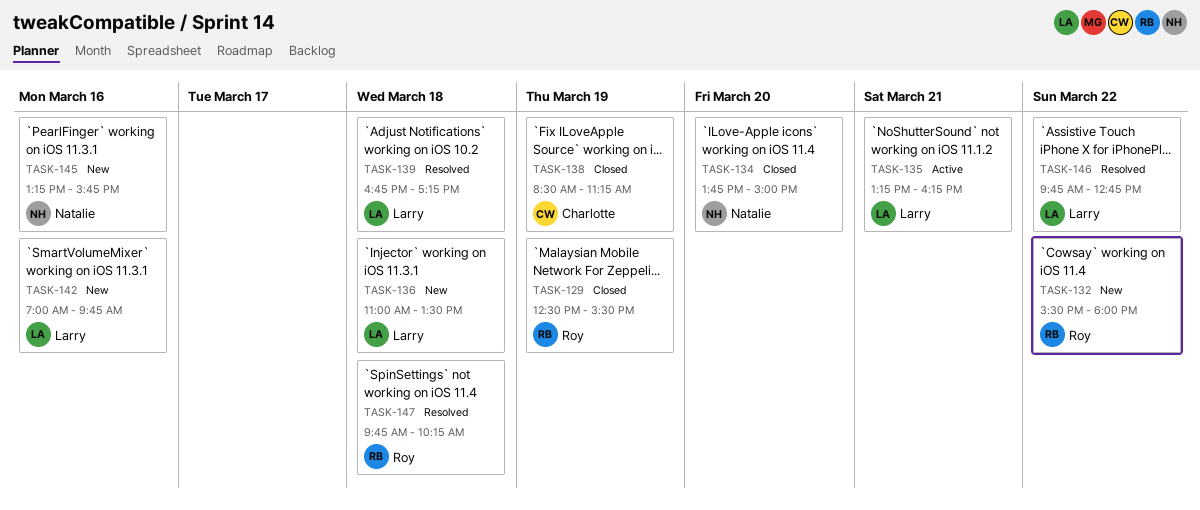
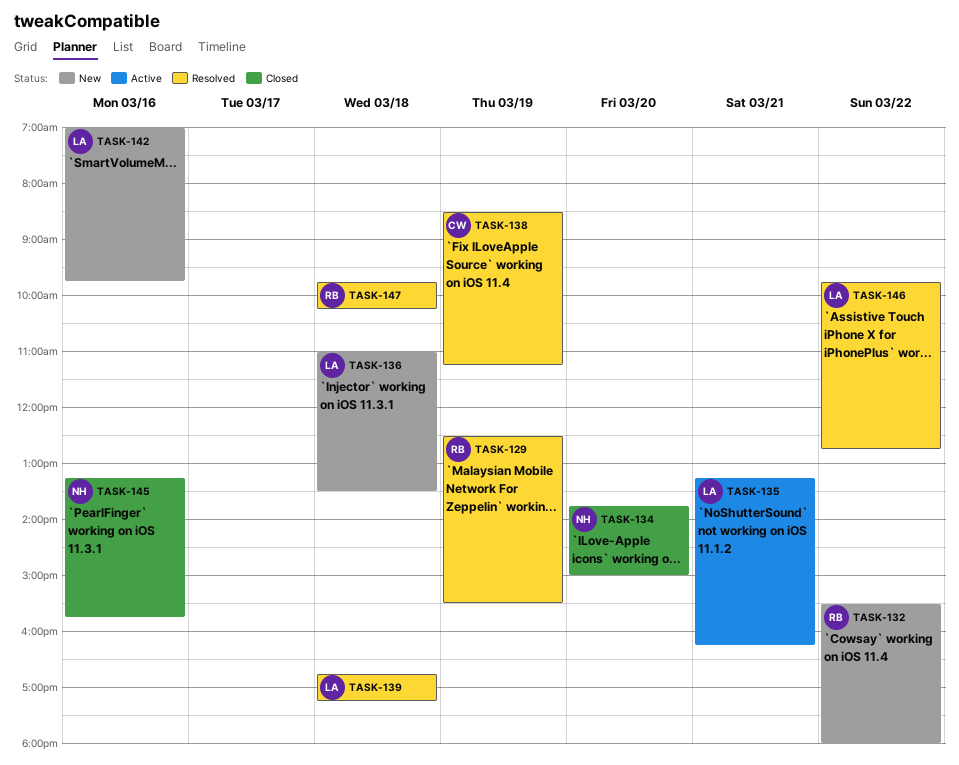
TASK-129, status: Closed -> Resolved
TASK-138, status: Closed -> Resolved
TASK-145, status: New -> Closed

